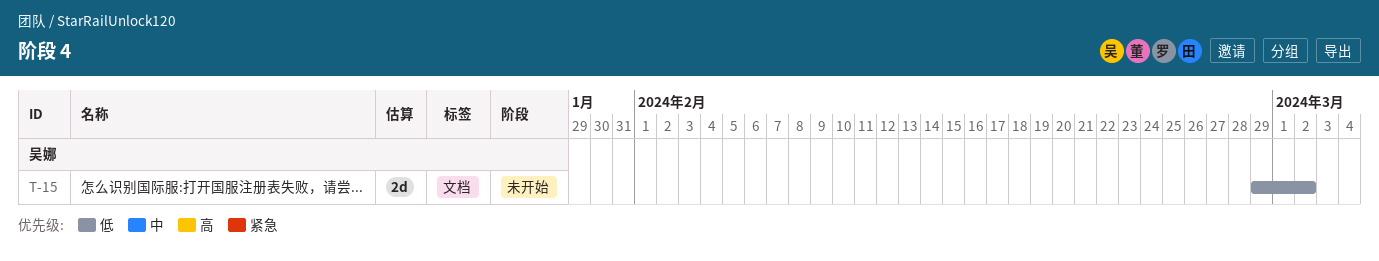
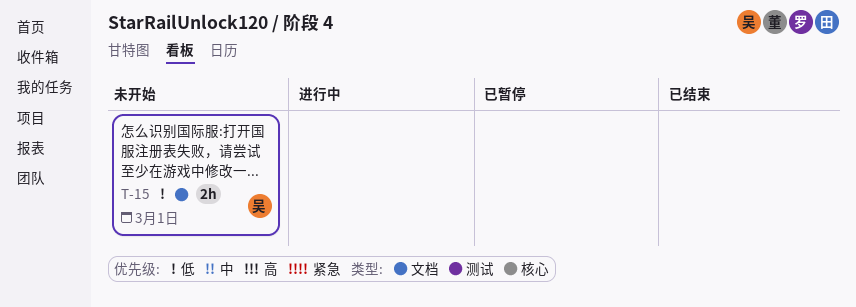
T-15, estimate: 2d -> 2h
T-15, due: Mar 2 -> Mar 1

